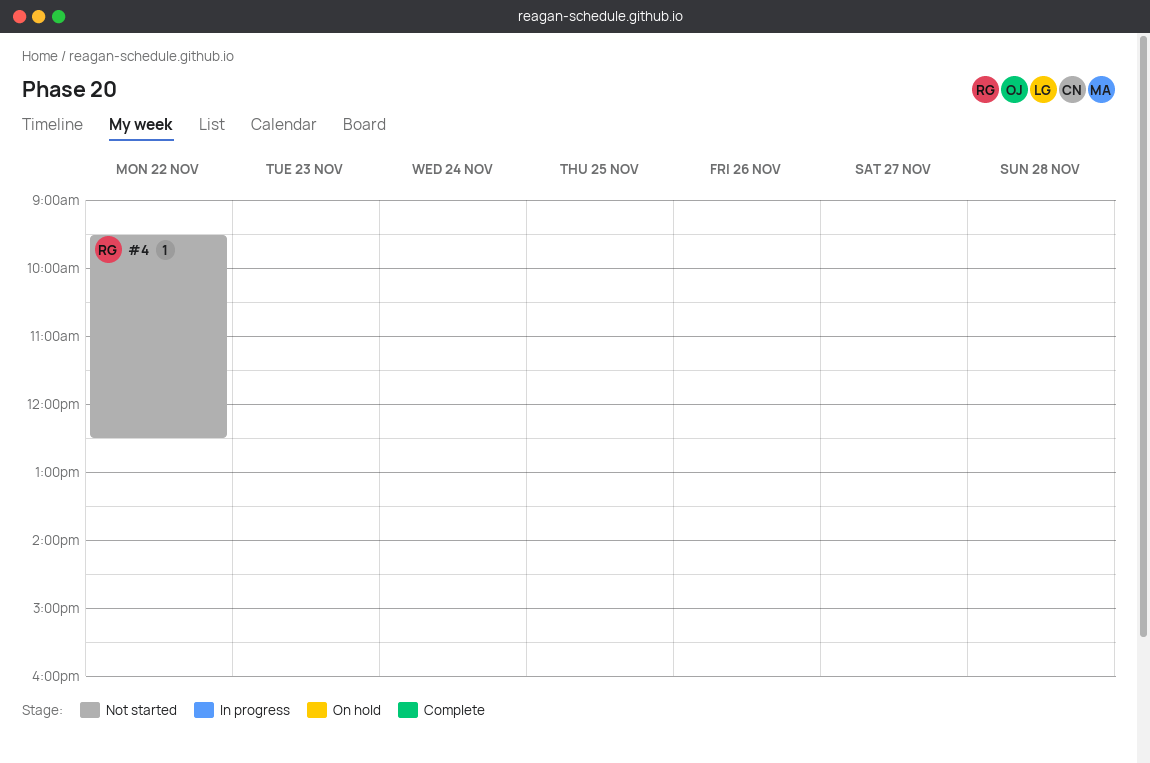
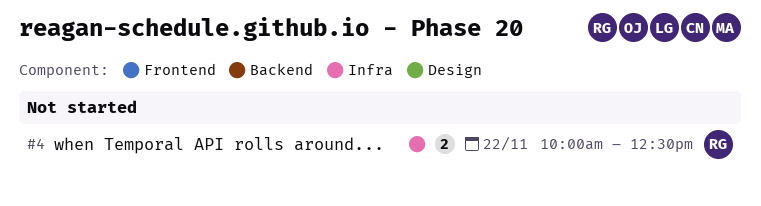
#4, estimate: 1 -> 2
#4, begins: 09:30 -> 10:00

